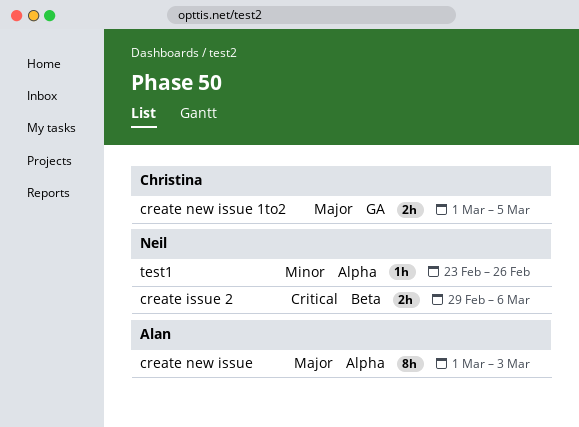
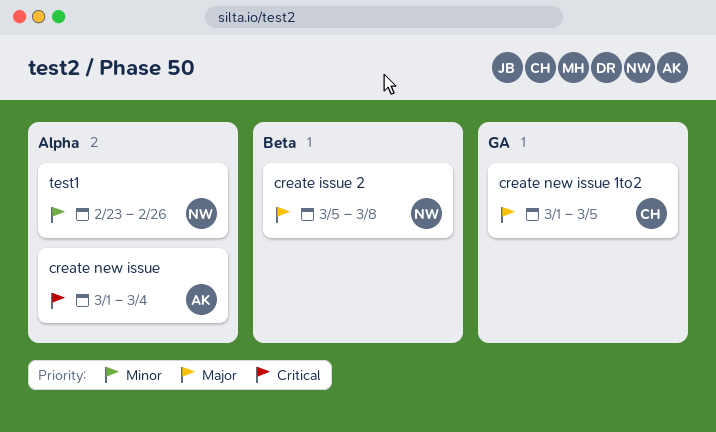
create issue 2, priority: Critical -> Major
create issue 2, start: Feb 29 -> Mar 5
create issue 2, due: Mar 6 -> Mar 8
create new issue, priority: Major -> Critical
create new issue, due: Mar 3 -> Mar 4

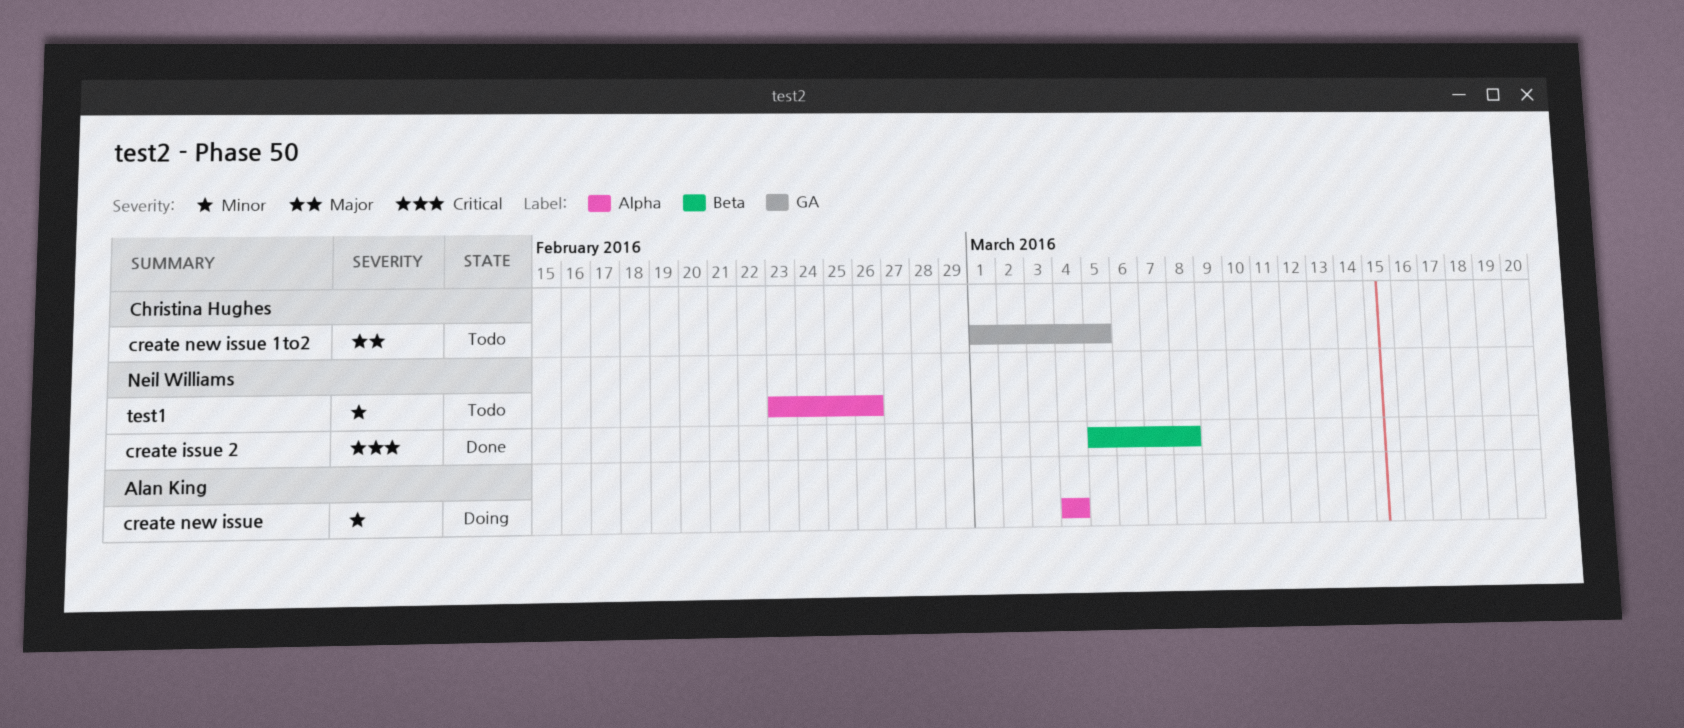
create issue 2, priority: Major -> Critical
create new issue, priority: Critical -> Minor
create new issue, start: Mar 1 -> Mar 4

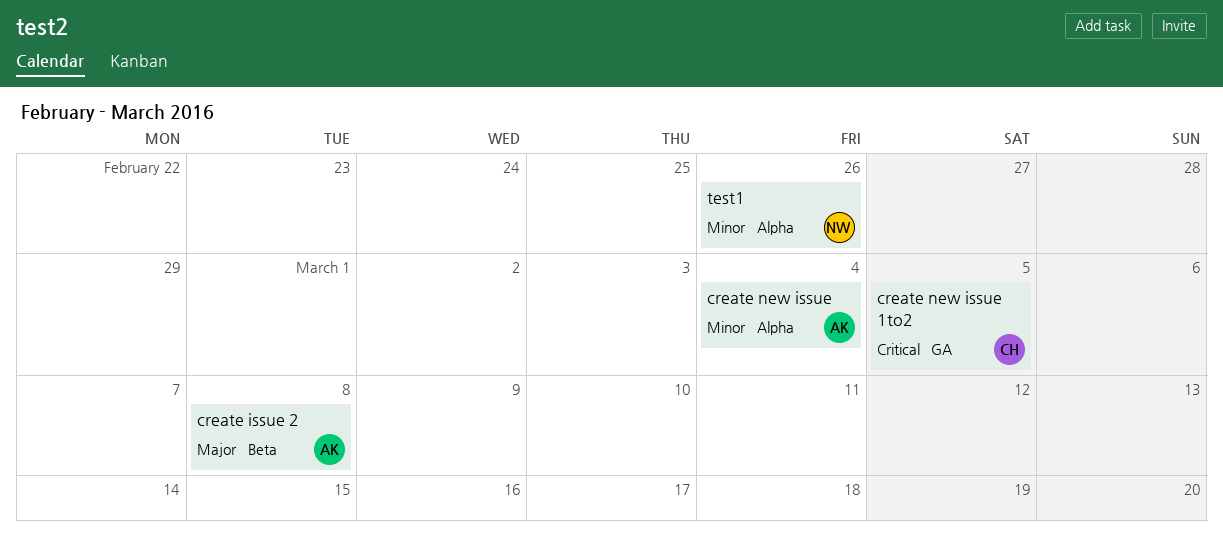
create issue 2, owner: Neil Williams -> Alan King
create issue 2, priority: Critical -> Major
create new issue 1to2, priority: Major -> Critical

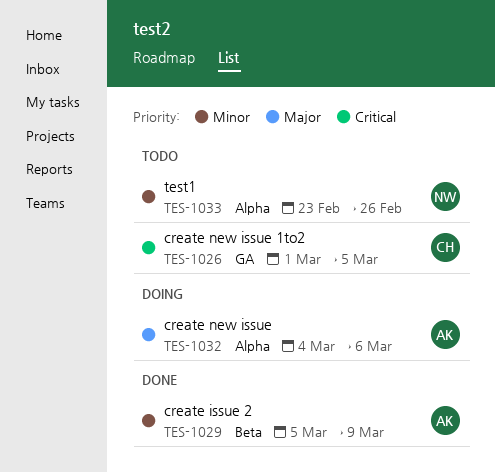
create issue 2, priority: Major -> Minor
create issue 2, due: Mar 8 -> Mar 9
create new issue, priority: Minor -> Major
create new issue, due: Mar 4 -> Mar 6

